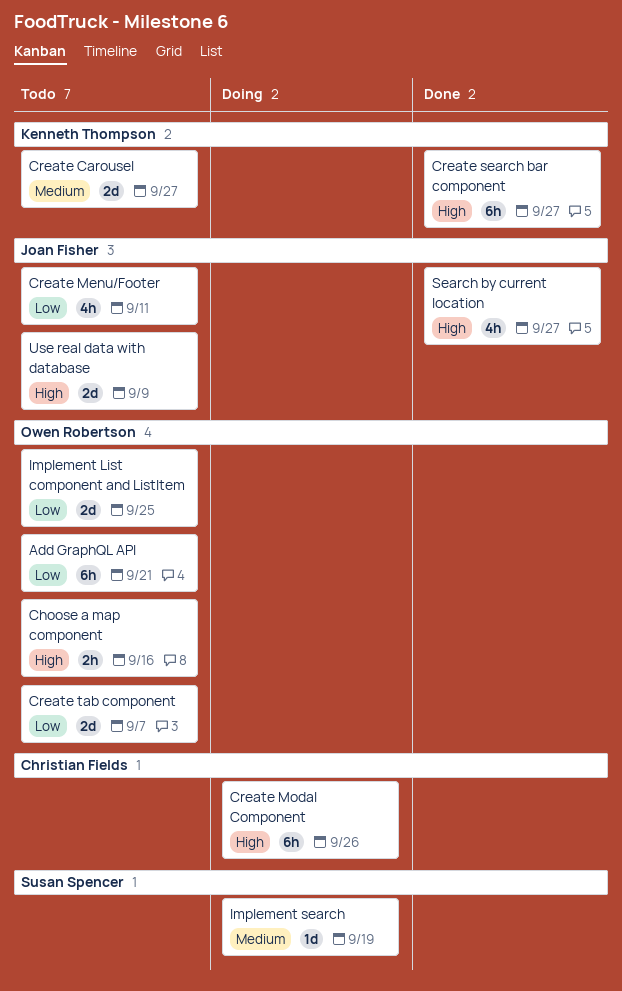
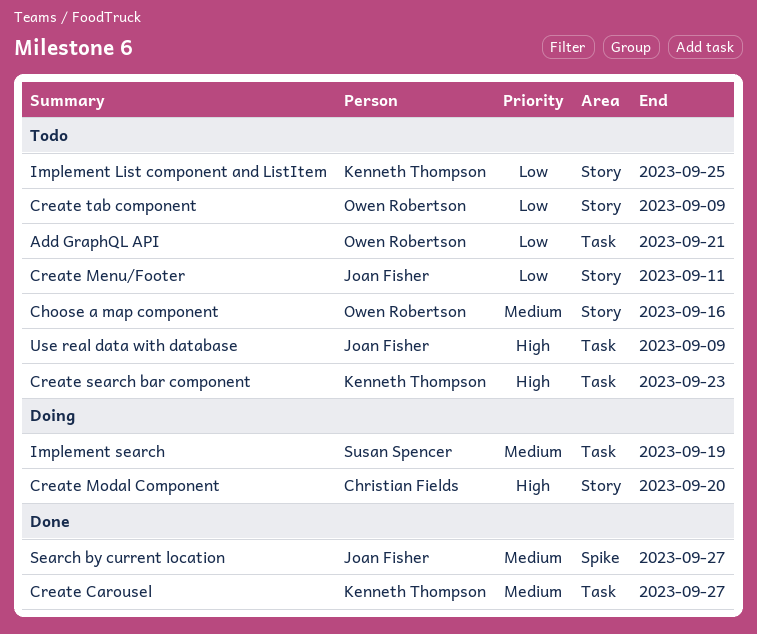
Choose a map component, priority: High -> Medium
Create Carousel, status: Todo -> Done
Create Modal Component, due: Sep 26 -> Sep 20
Create search bar component, status: Done -> Todo
Create search bar component, due: Sep 27 -> Sep 23
Create tab component, due: Sep 7 -> Sep 9
Implement List component and ListItem, owner: Owen Robertson -> Kenneth Thompson
Search by current location, priority: High -> Medium

